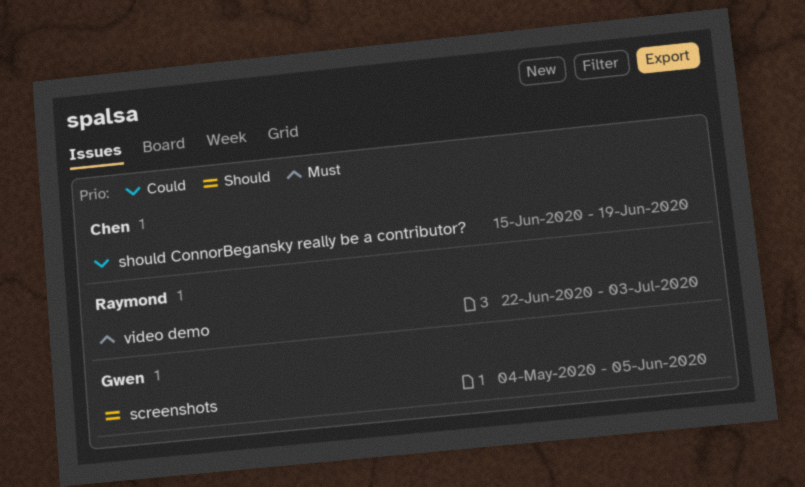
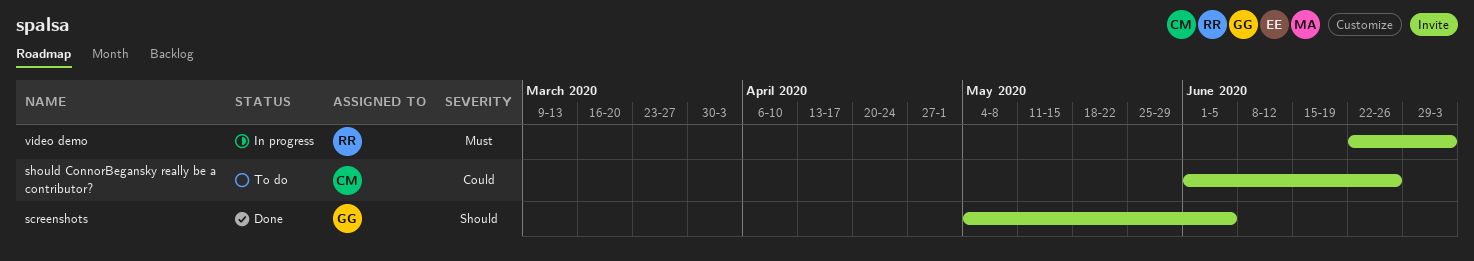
should ConnorBegansky really be a contributor?, start: Jun 15 -> Jun 1
should ConnorBegansky really be a contributor?, due: Jun 19 -> Jun 26

